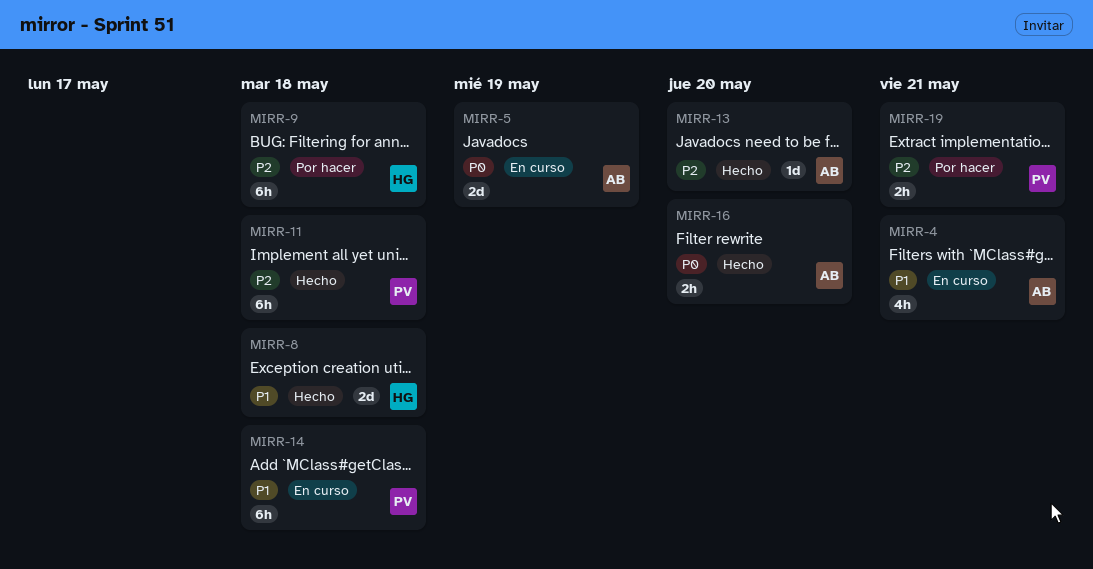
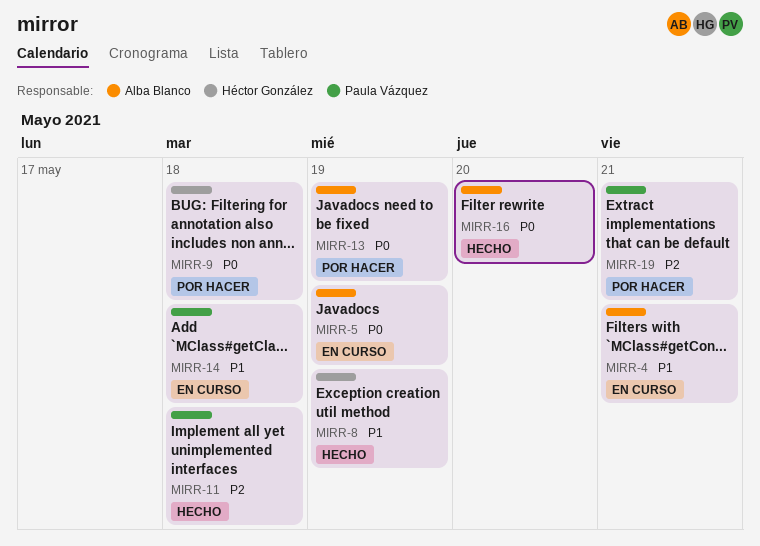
MIRR-8, due: May 18 -> May 19
MIRR-9, priority: P2 -> P0
MIRR-13, status: Hecho -> Por hacer
MIRR-13, priority: P2 -> P0
MIRR-13, due: May 20 -> May 19

